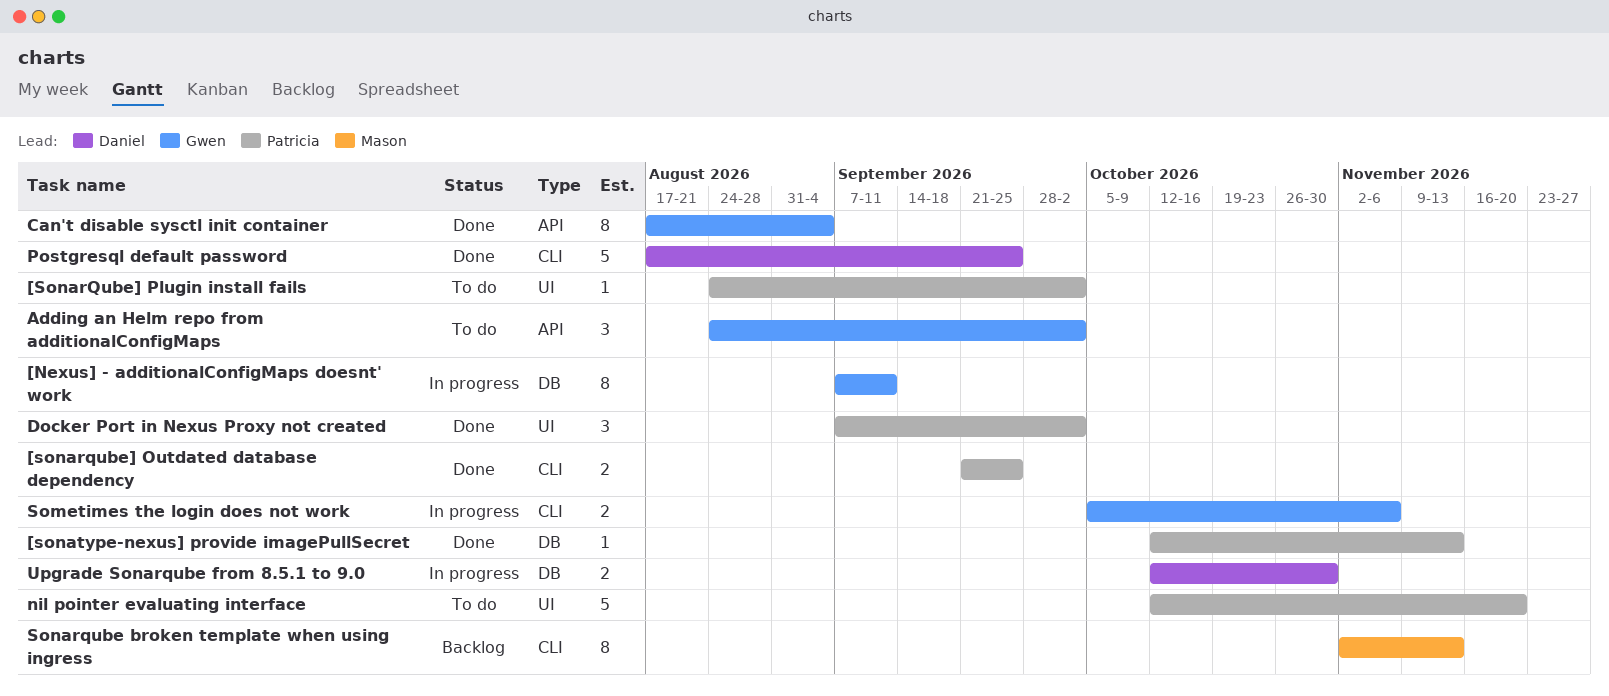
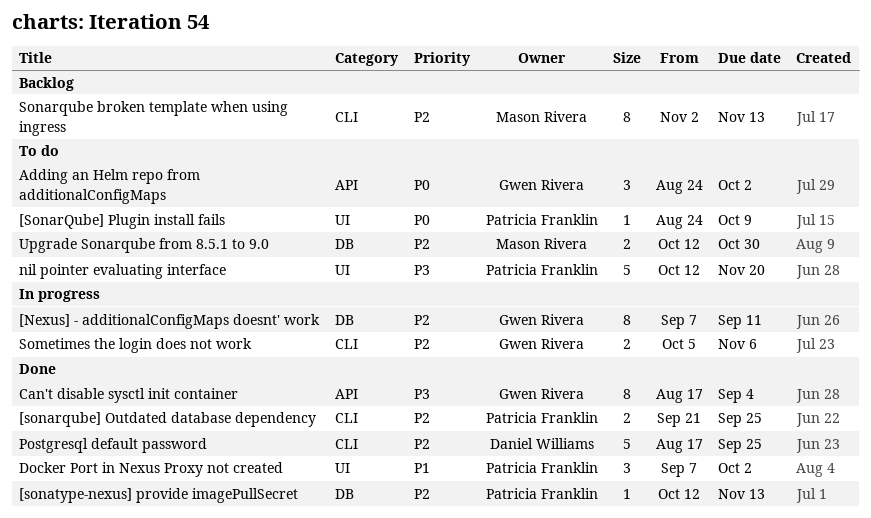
[SonarQube] Plugin install fails, due: Oct 2 -> Oct 9
Upgrade Sonarqube from 8.5.1 to 9.0, status: In progress -> To do
Upgrade Sonarqube from 8.5.1 to 9.0, owner: Daniel Williams -> Mason Rivera

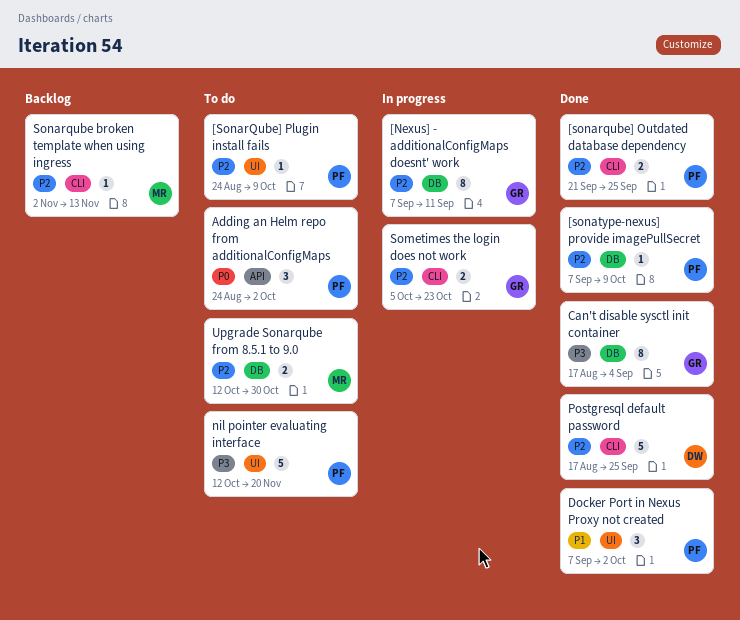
[SonarQube] Plugin install fails, priority: P0 -> P2
[sonatype-nexus] provide imagePullSecret, start: Oct 12 -> Sep 7
[sonatype-nexus] provide imagePullSecret, due: Nov 13 -> Oct 9
Adding an Helm repo from additionalConfigMaps, owner: Gwen Rivera -> Patricia Franklin
Can't disable sysctl init container, label: API -> DB
Sometimes the login does not work, due: Nov 6 -> Oct 23
Sonarqube broken template when using ingress, estimate: 8 -> 1

